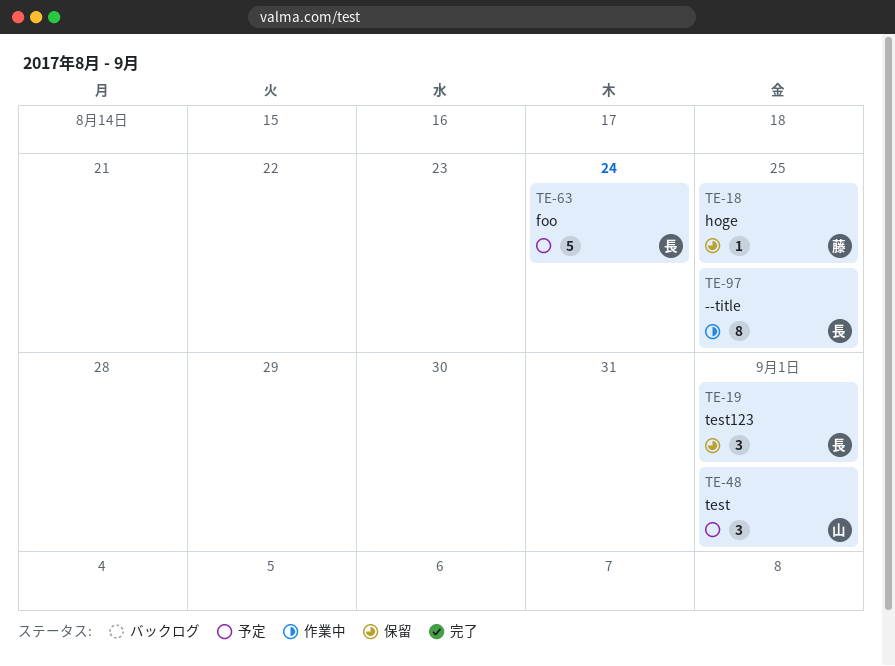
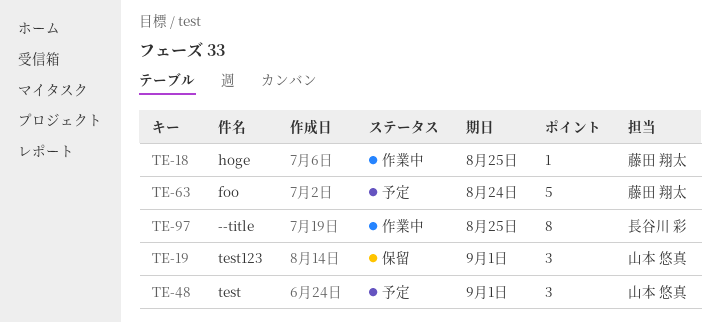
TE-18, status: 保留 -> 作業中
TE-19, owner: 長谷川 彩 -> 山本 悠真
TE-63, owner: 長谷川 彩 -> 藤田 翔太

